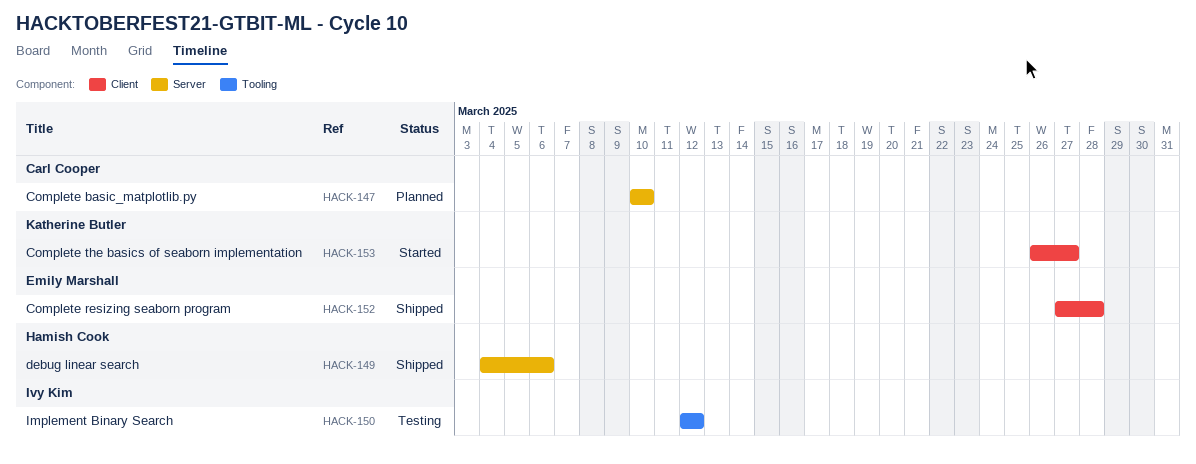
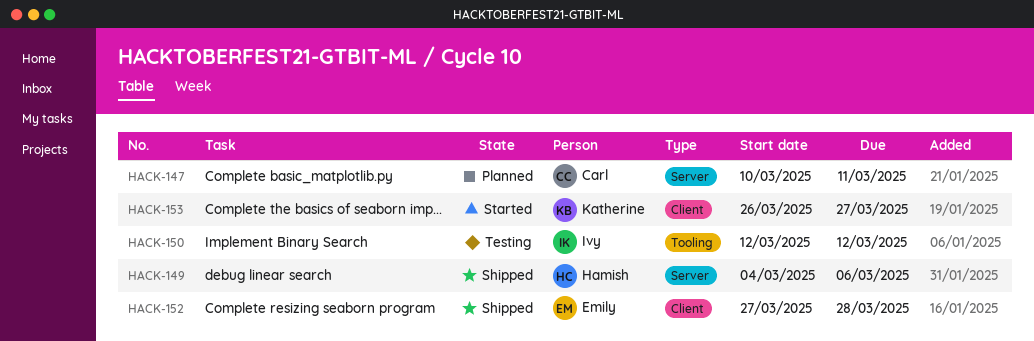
HACK-147, due: Mar 10 -> Mar 11

